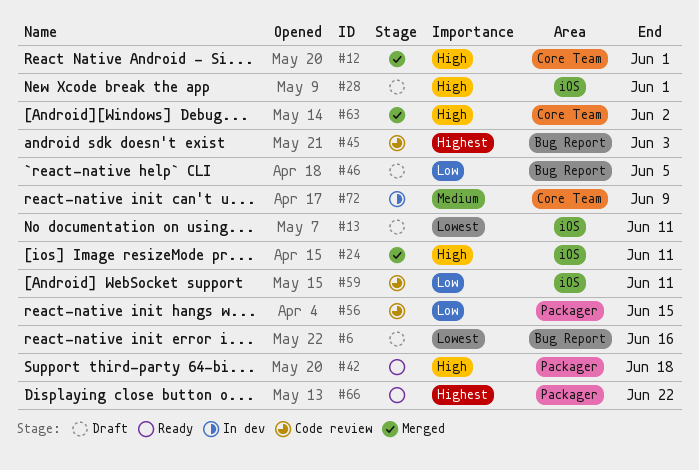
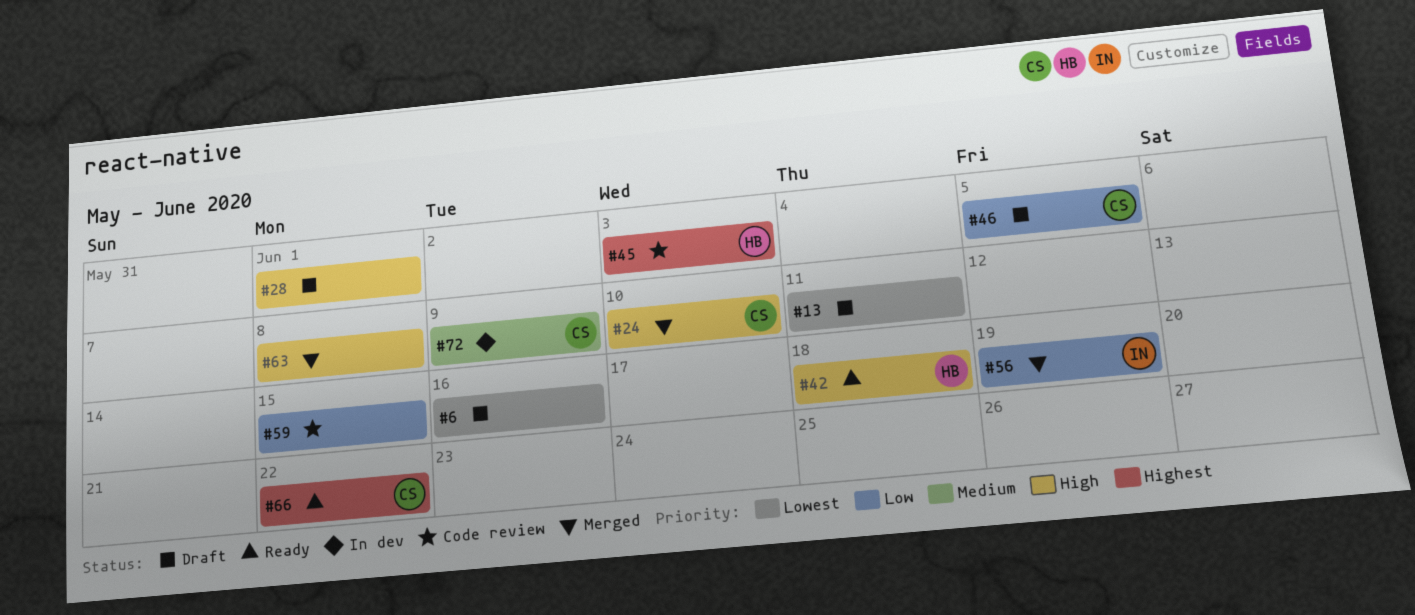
#12: present -> none
#24, due: Jun 11 -> Jun 10
#56, status: Code review -> Merged
#56, due: Jun 15 -> Jun 19
#59, due: Jun 11 -> Jun 15
#63, due: Jun 2 -> Jun 8

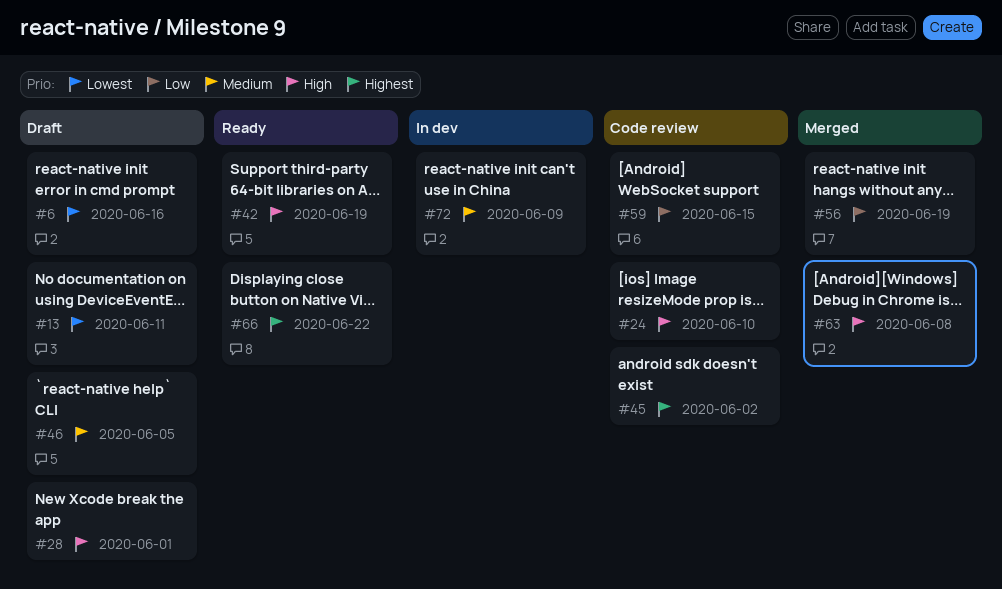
#24, status: Merged -> Code review
#42, due: Jun 18 -> Jun 19
#45, due: Jun 3 -> Jun 2
#46, priority: Low -> Medium

